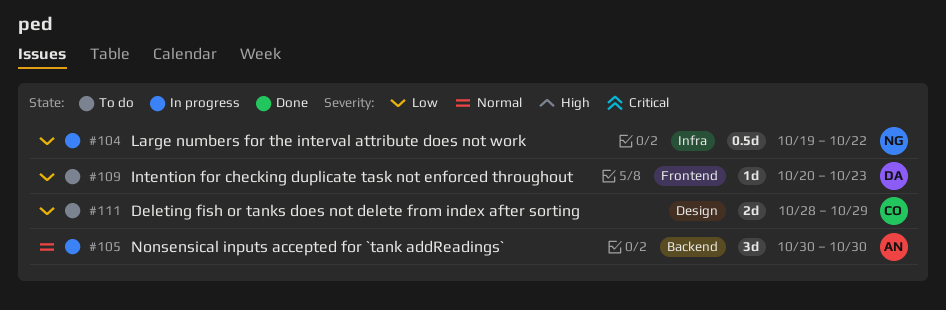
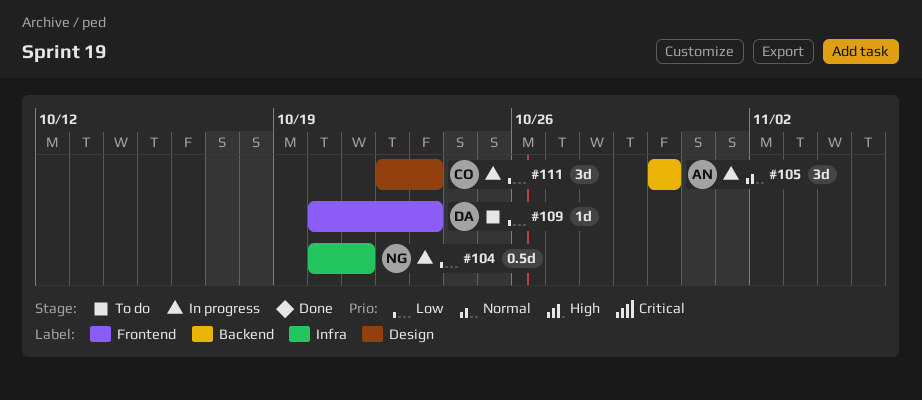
#104, start: Oct 19 -> Oct 20
#104, due: Oct 22 -> Oct 21
#111, status: To do -> In progress
#111, estimate: 2d -> 3d
#111, start: Oct 28 -> Oct 22
#111, due: Oct 29 -> Oct 23

